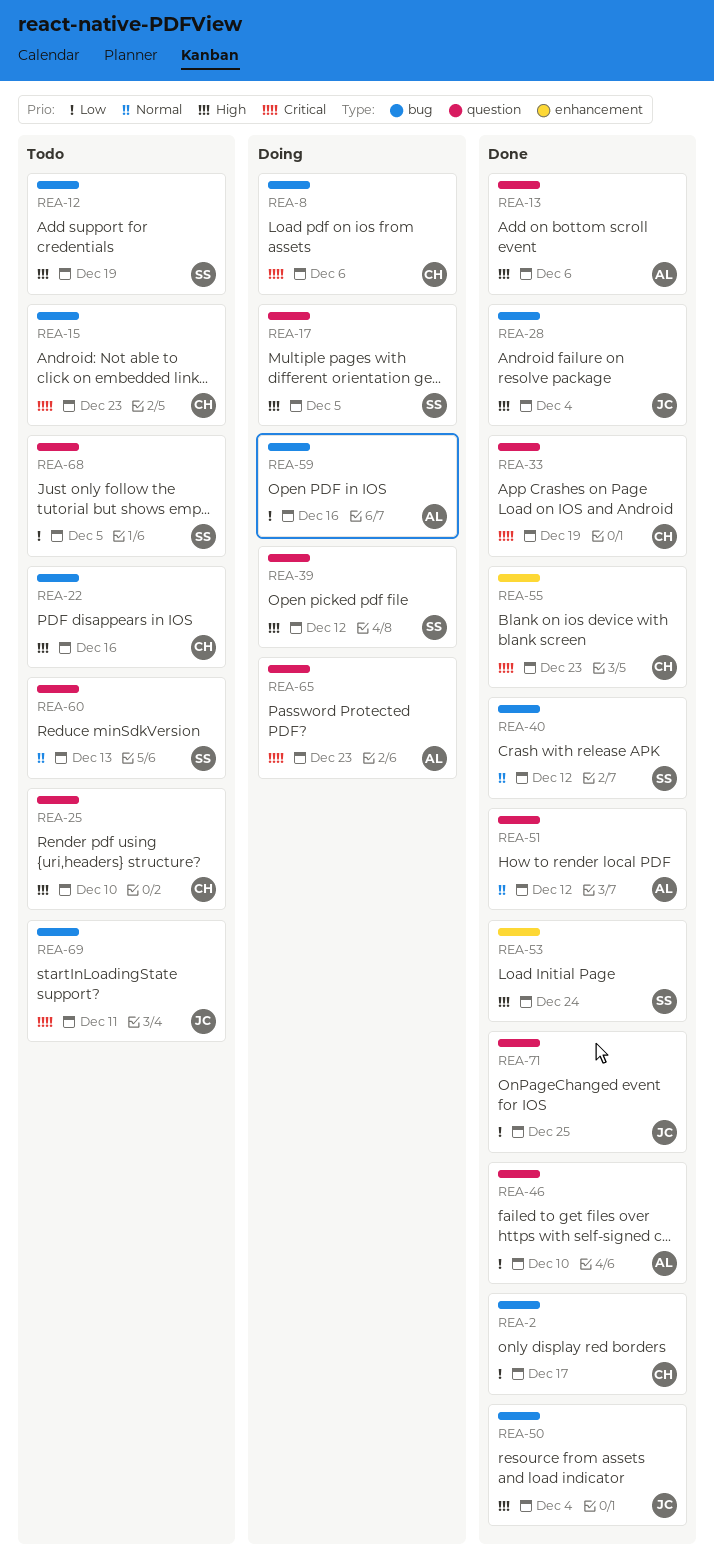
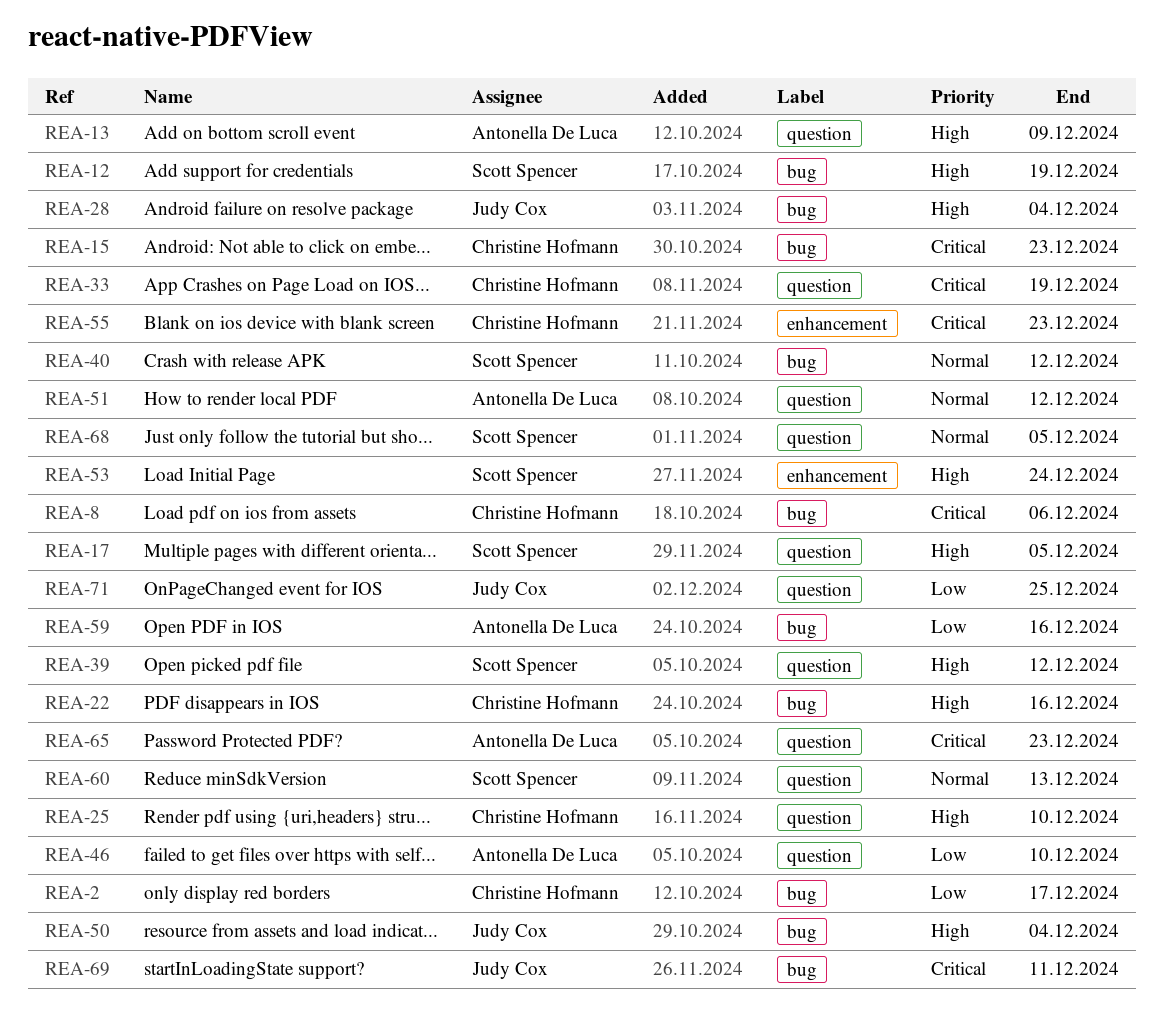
REA-13, due: Dec 6 -> Dec 9
REA-68, priority: Low -> Normal

